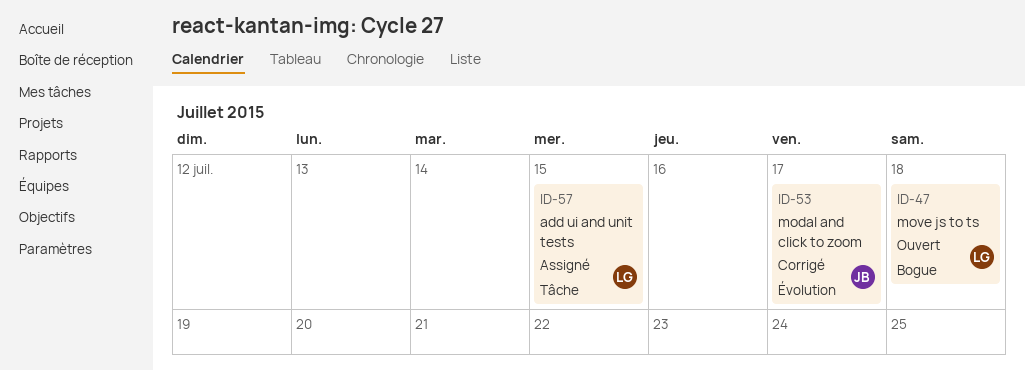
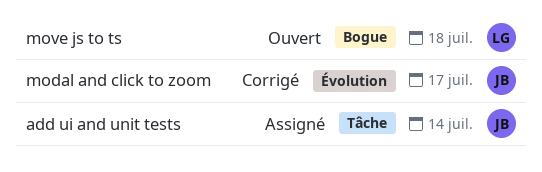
add ui and unit tests, owner: LG -> JB
add ui and unit tests, due: Jul 15 -> Jul 14

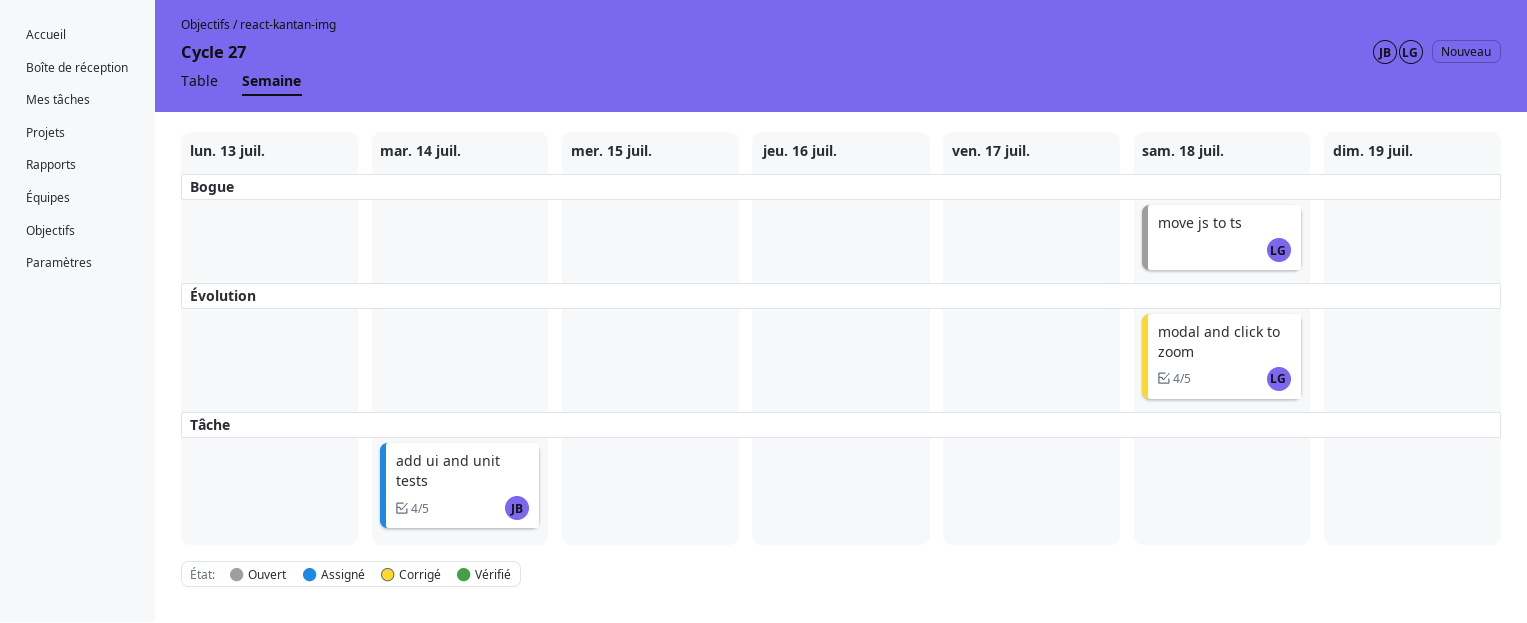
modal and click to zoom, owner: JB -> LG
modal and click to zoom, due: Jul 17 -> Jul 18

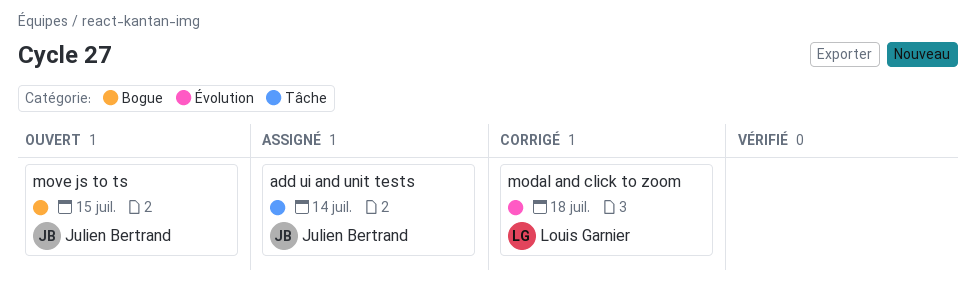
move js to ts, owner: Louis Garnier -> Julien Bertrand
move js to ts, due: Jul 18 -> Jul 15

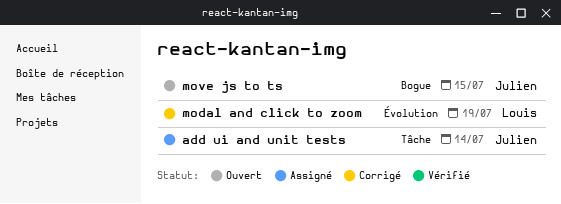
modal and click to zoom, due: Jul 18 -> Jul 19

